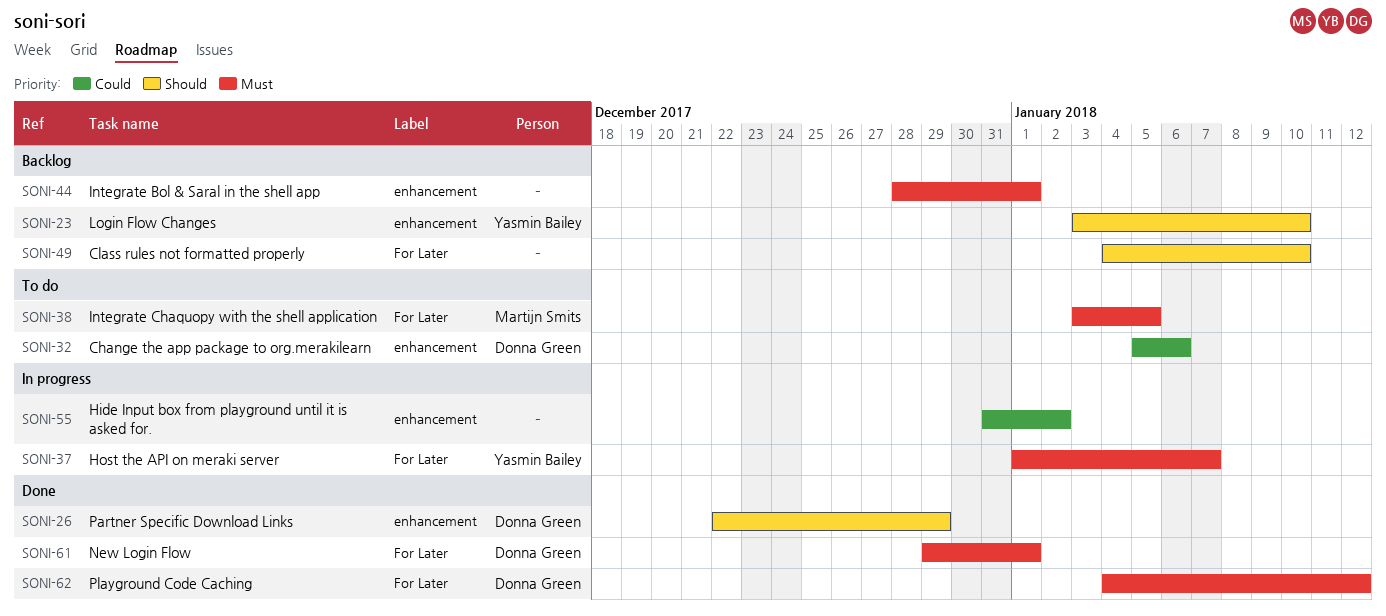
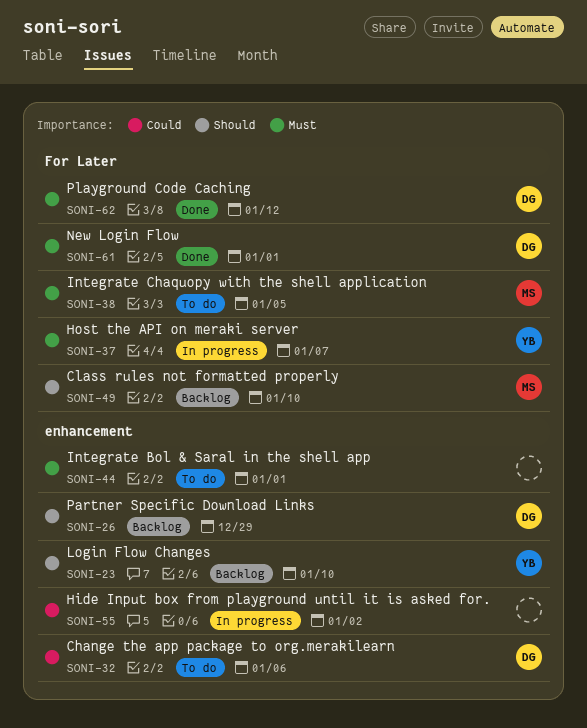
SONI-26, status: Done -> Backlog
SONI-44, status: Backlog -> To do
SONI-49, owner: none -> Martijn Smits

